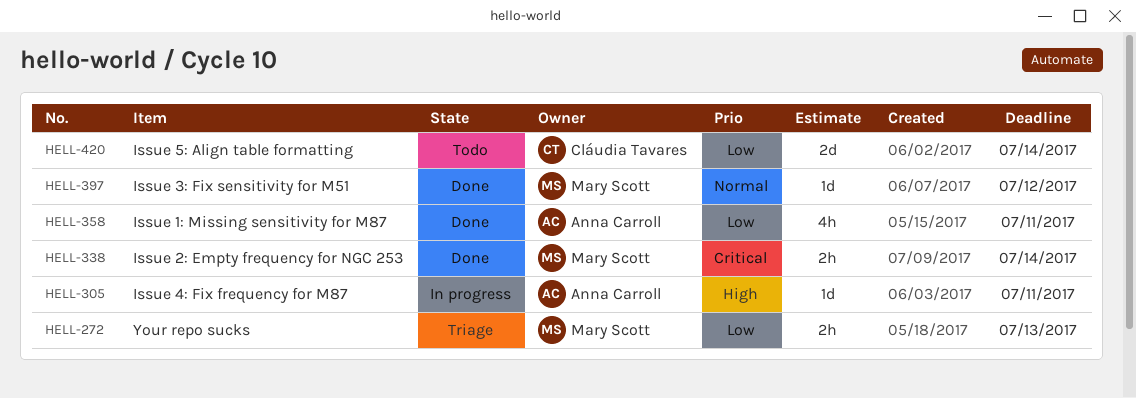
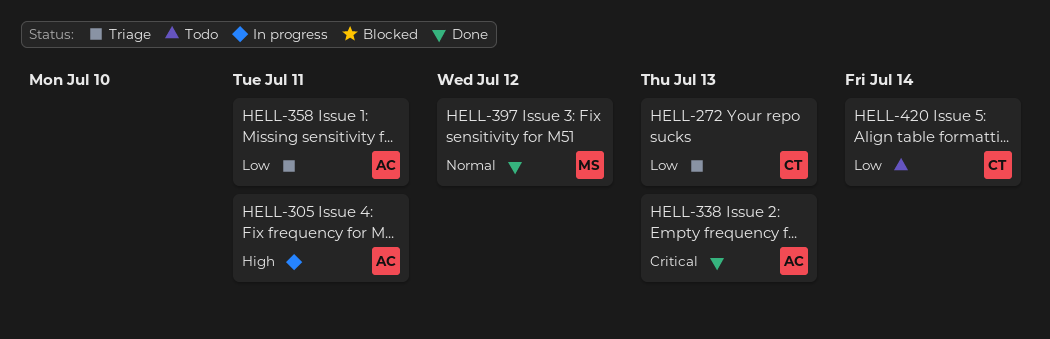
HELL-272, owner: Mary Scott -> Cláudia Tavares
HELL-338, owner: Mary Scott -> Anna Carroll
HELL-338, due: Jul 14 -> Jul 13
HELL-358, status: Done -> Triage

